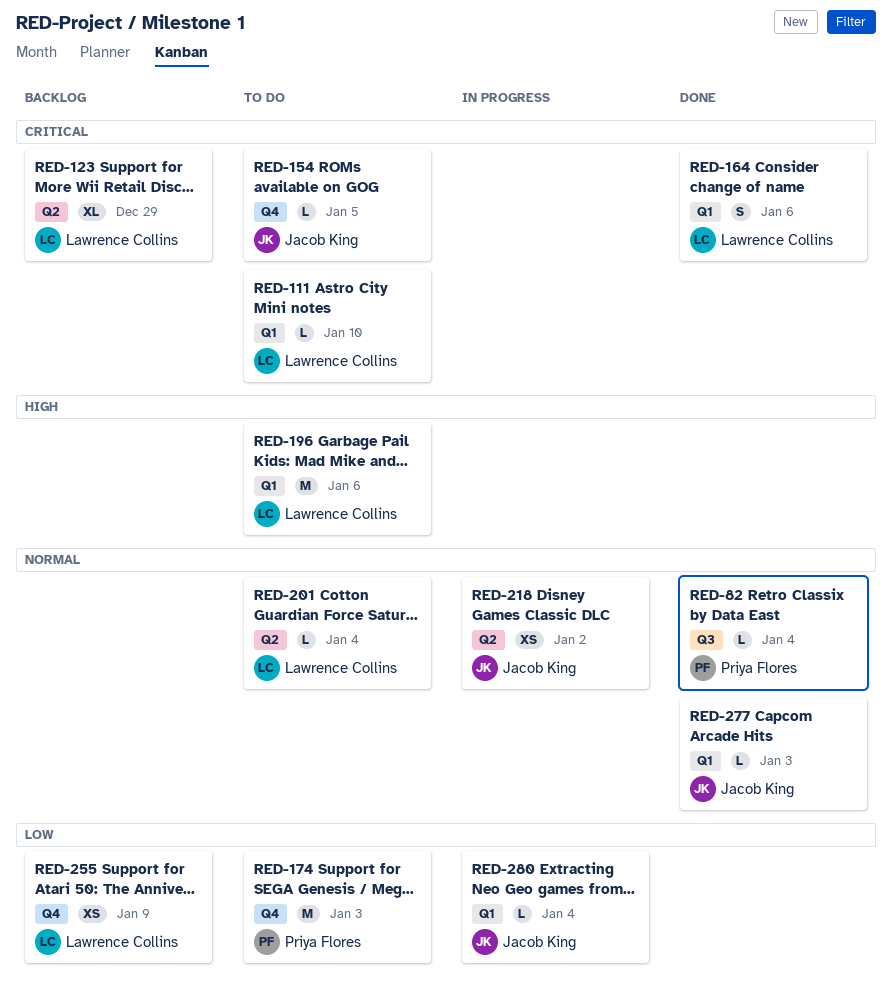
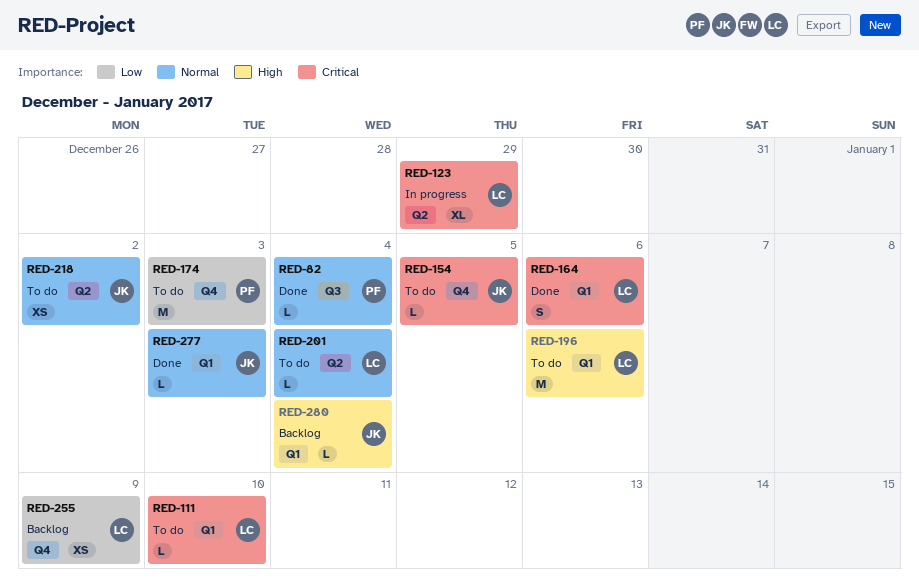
RED-123, status: Backlog -> In progress
RED-218, status: In progress -> To do
RED-280, status: In progress -> Backlog
RED-280, priority: Low -> High

